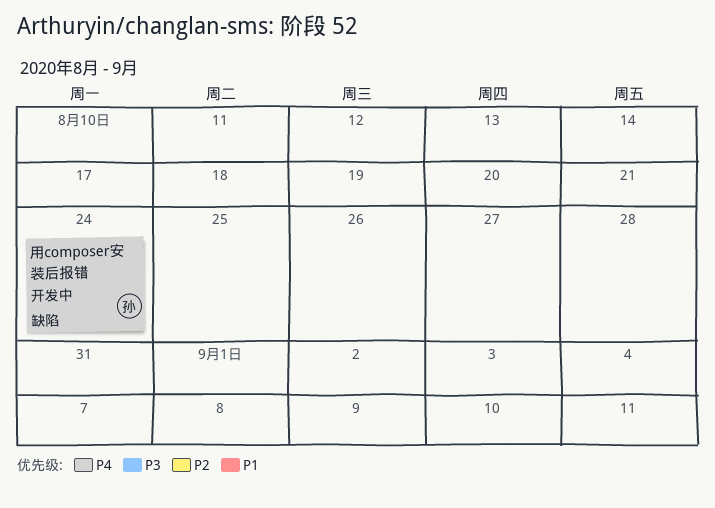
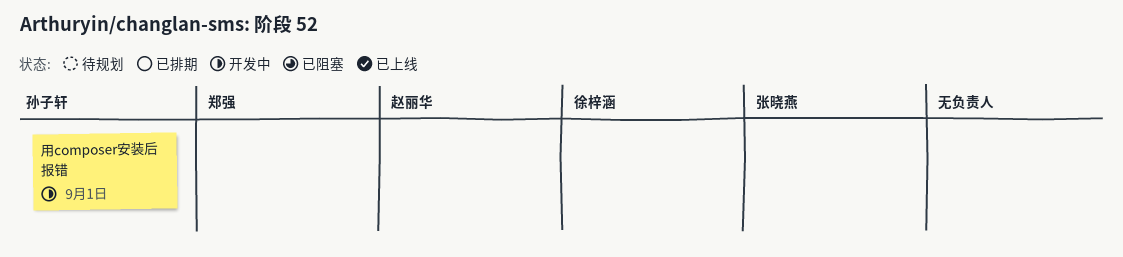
用composer安装后报错, due: Aug 24 -> Sep 1

